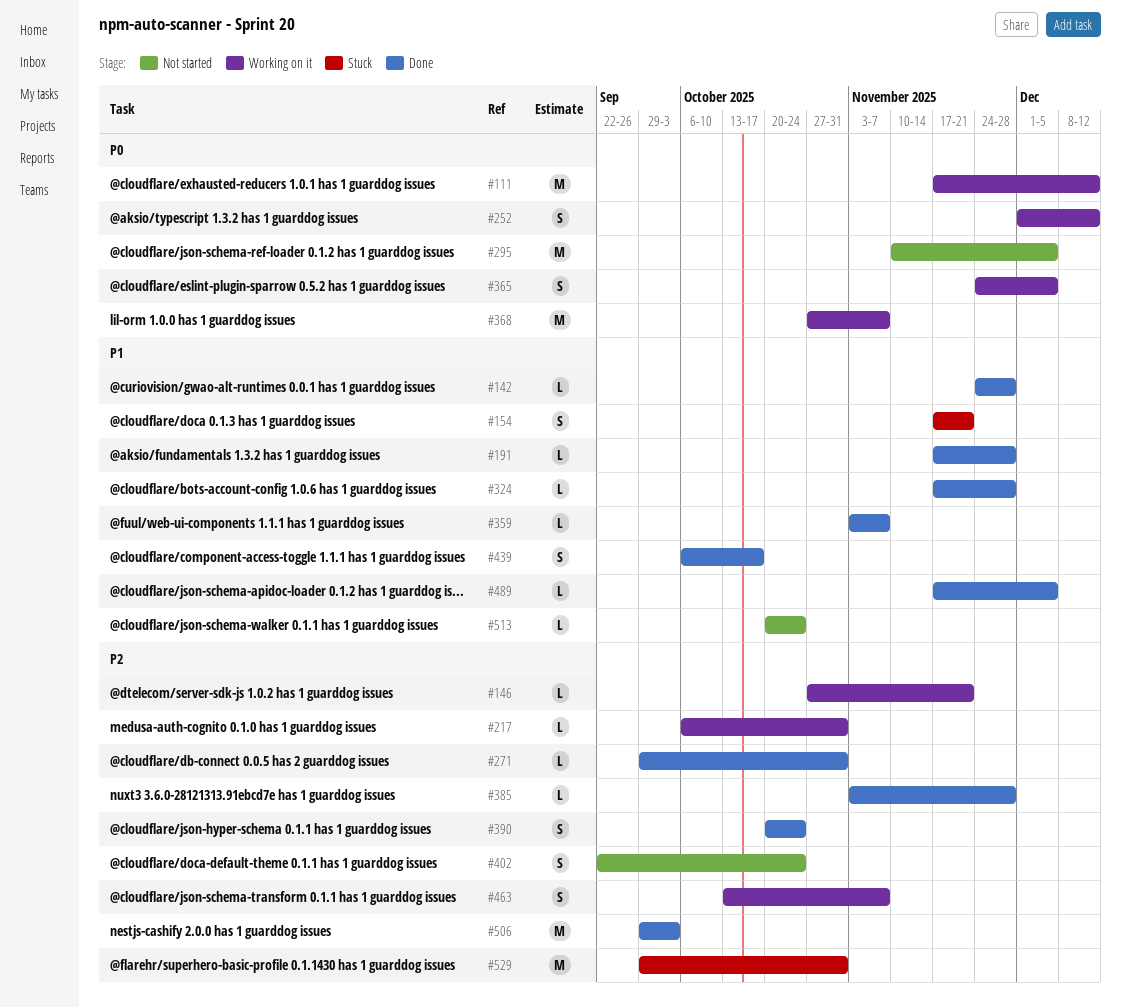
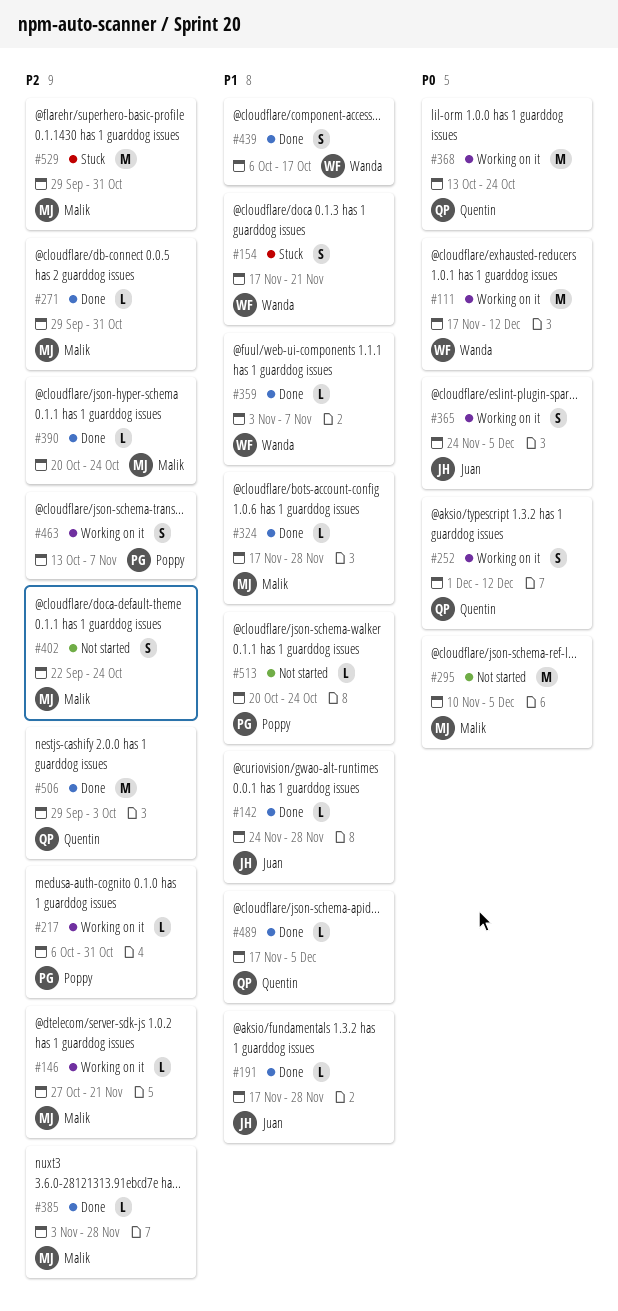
#368, start: Oct 27 -> Oct 13
#368, due: Nov 7 -> Oct 24
#390, estimate: S -> L

